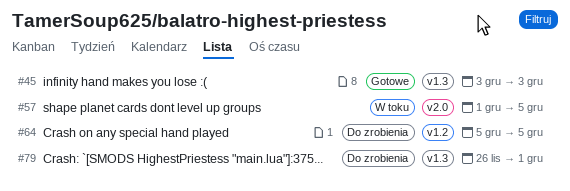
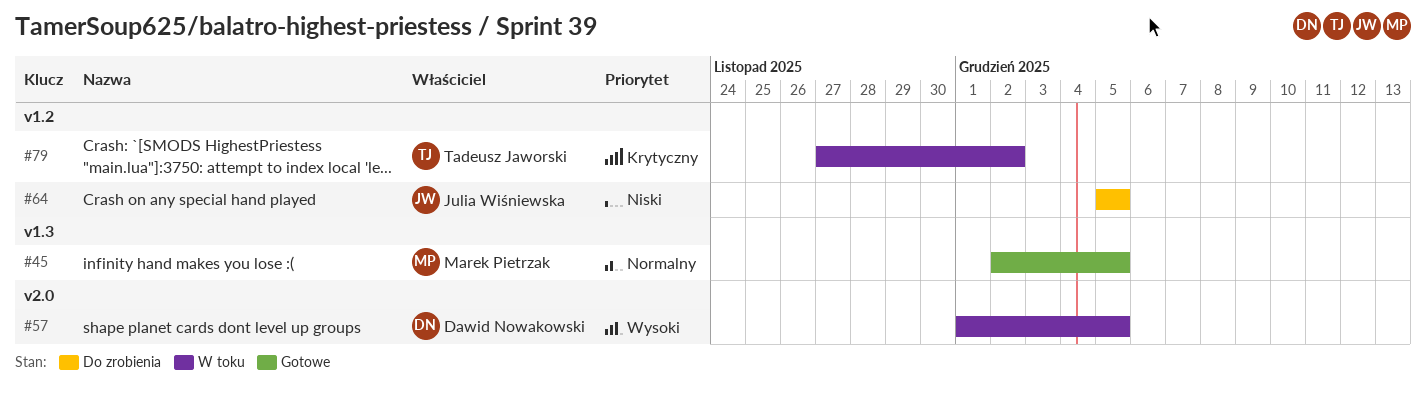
#45, start: Dec 3 -> Dec 2
#45, due: Dec 3 -> Dec 5
#79, status: Do zrobienia -> W toku
#79, label: v1.3 -> v1.2
#79, start: Nov 26 -> Nov 27
#79, due: Dec 1 -> Dec 2

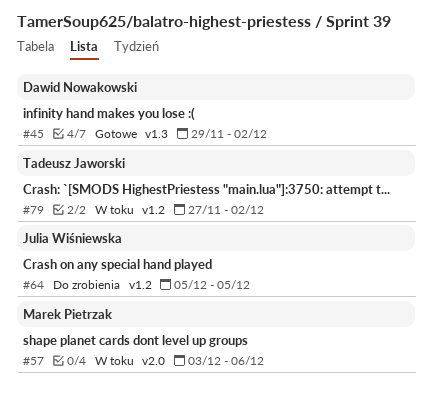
#45, owner: Marek Pietrzak -> Dawid Nowakowski
#45, start: Dec 2 -> Nov 29
#45, due: Dec 5 -> Dec 2
#57, owner: Dawid Nowakowski -> Marek Pietrzak
#57, start: Dec 1 -> Dec 3
#57, due: Dec 5 -> Dec 6

